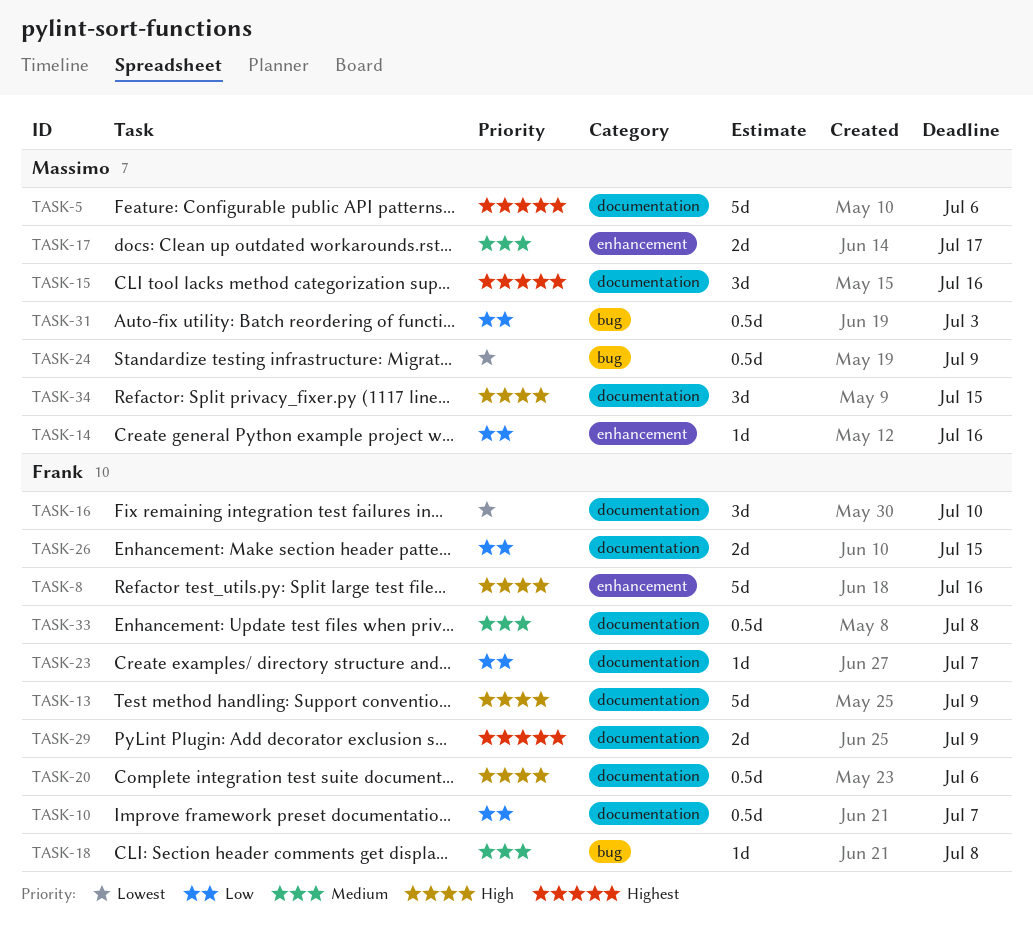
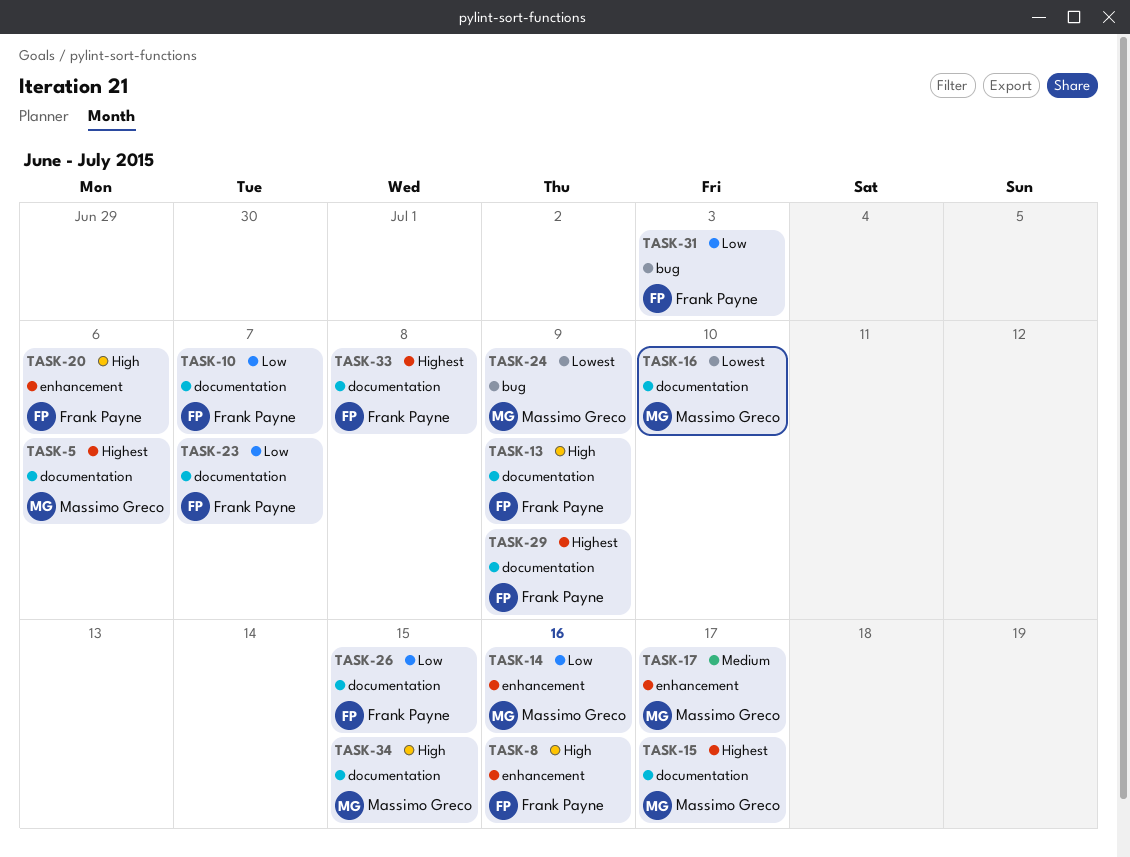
TASK-15, due: Jul 16 -> Jul 17
TASK-16, owner: Frank Payne -> Massimo Greco
TASK-18: present -> none
TASK-20, label: documentation -> enhancement
TASK-31, owner: Massimo Greco -> Frank Payne
TASK-33, priority: Medium -> Highest

